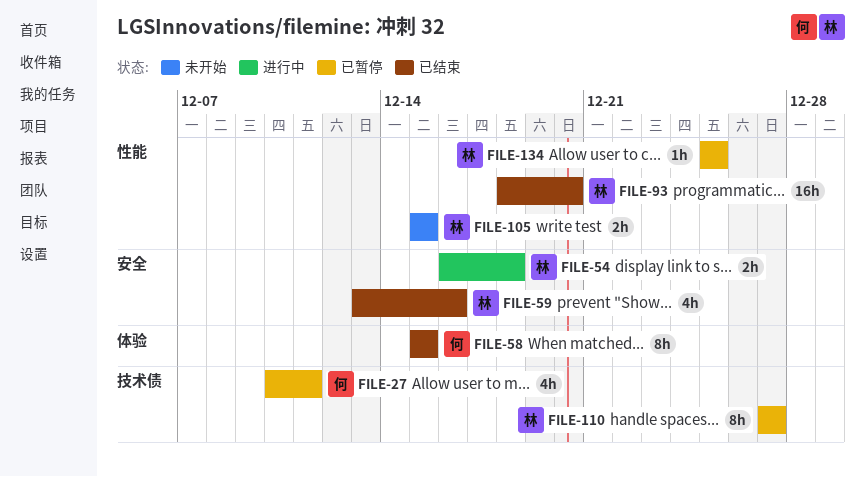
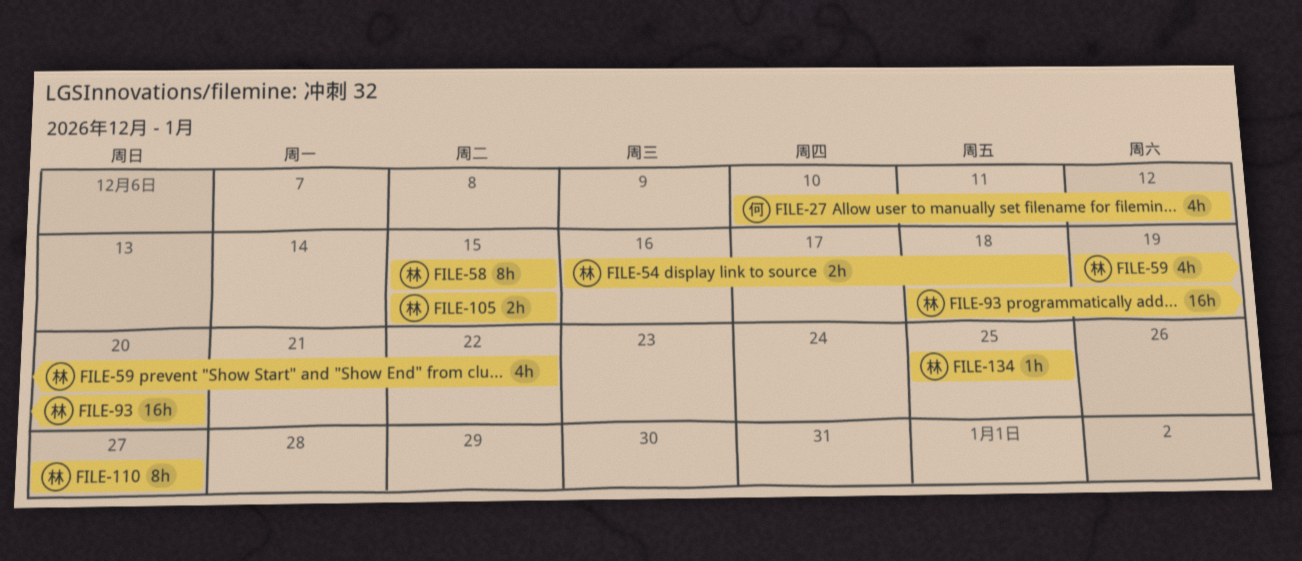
FILE-27, due: Dec 11 -> Dec 12
FILE-58, owner: 何 -> 林
FILE-59, start: Dec 13 -> Dec 19
FILE-59, due: Dec 16 -> Dec 22

